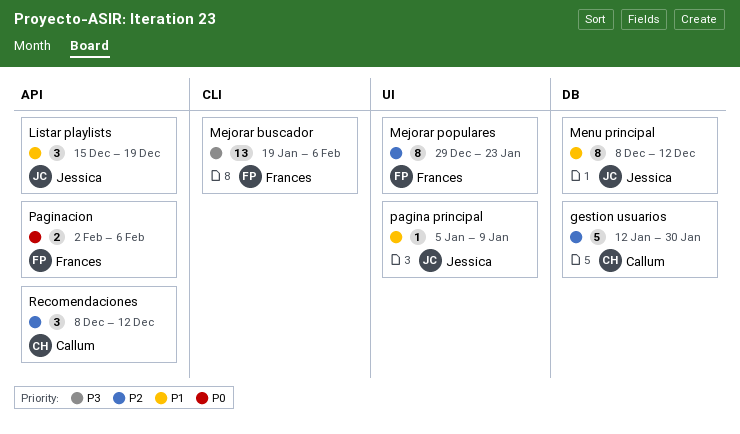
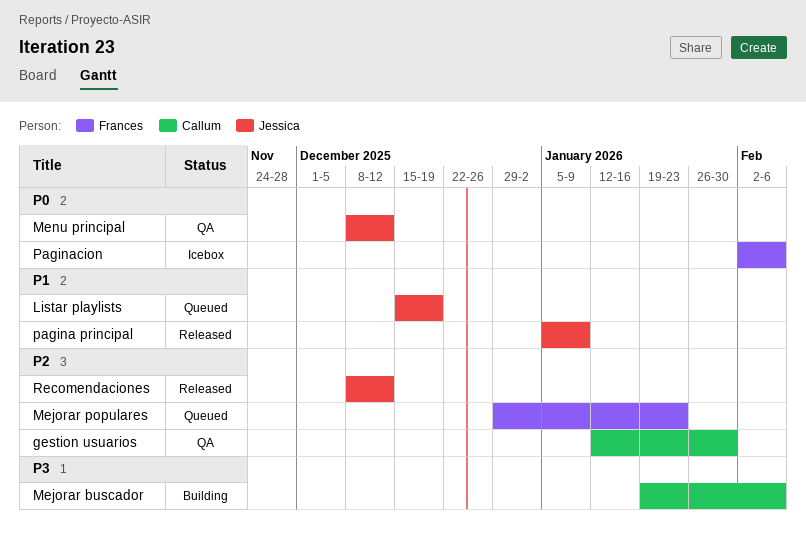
Mejorar buscador, owner: Frances -> Callum
Menu principal, priority: P1 -> P0
Recomendaciones, owner: Callum -> Jessica

